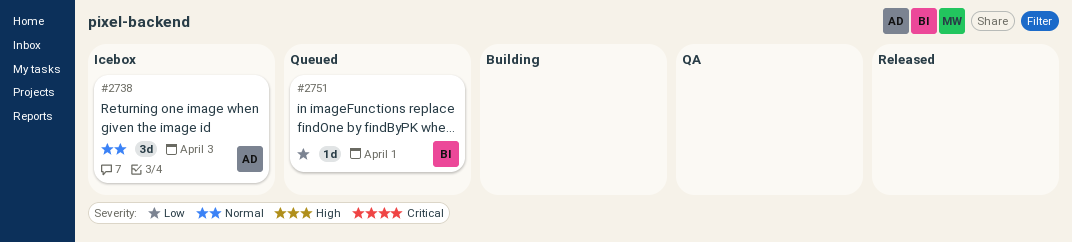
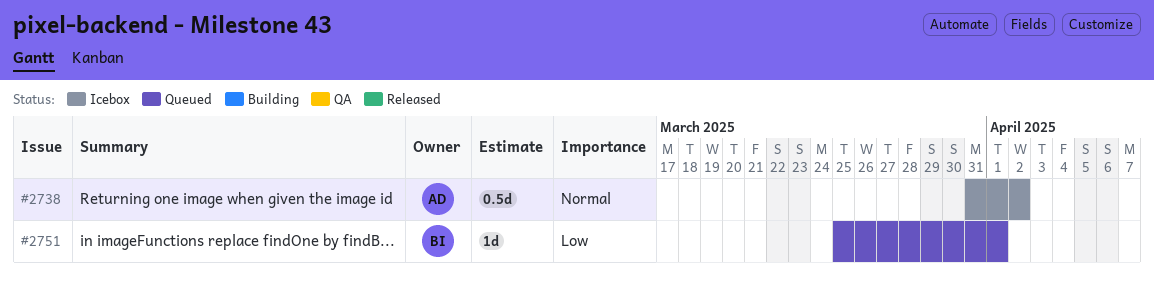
#2738, estimate: 3d -> 0.5d
#2738, due: Apr 3 -> Apr 2

